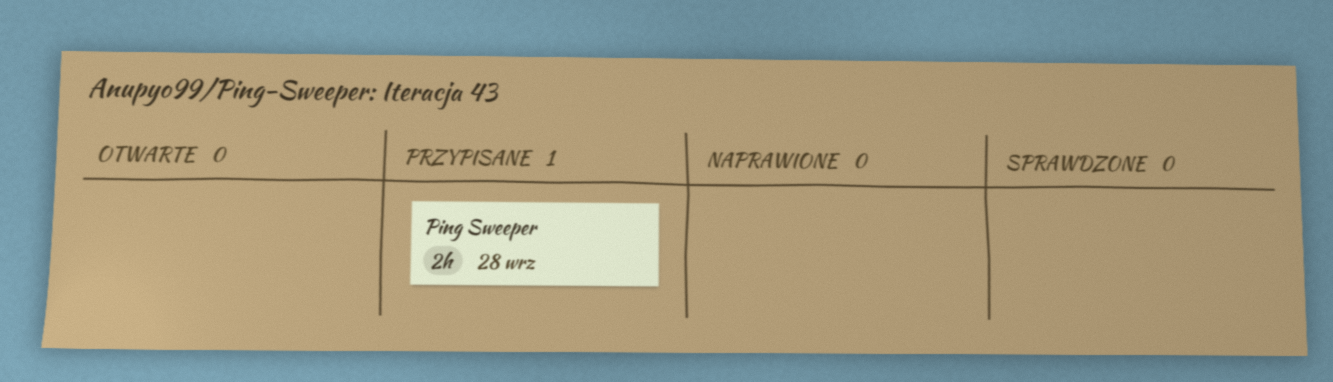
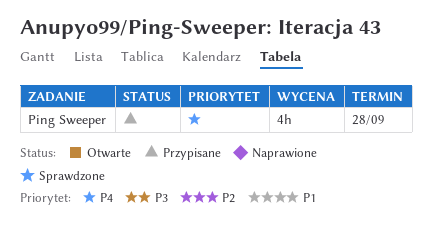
Ping Sweeper, estimate: 2h -> 4h

